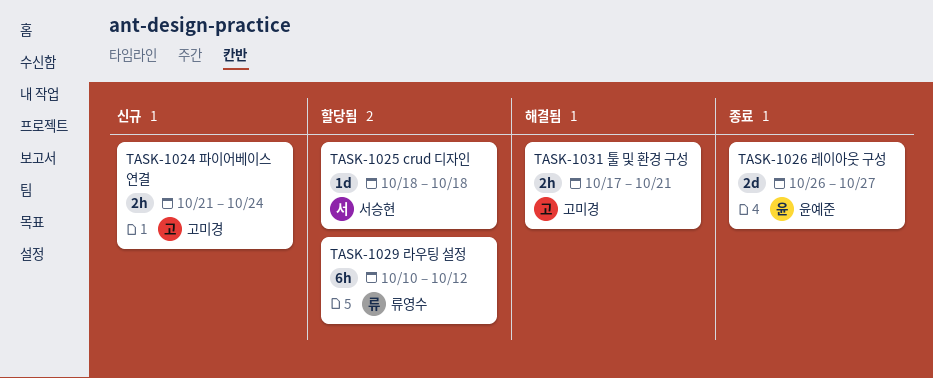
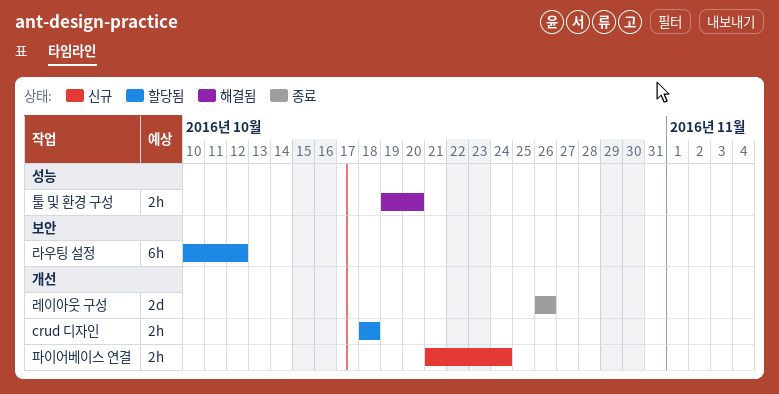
crud 디자인, estimate: 1d -> 2h
레이아웃 구성, due: Oct 27 -> Oct 26
툴 및 환경 구성, start: Oct 17 -> Oct 19
툴 및 환경 구성, due: Oct 21 -> Oct 20

